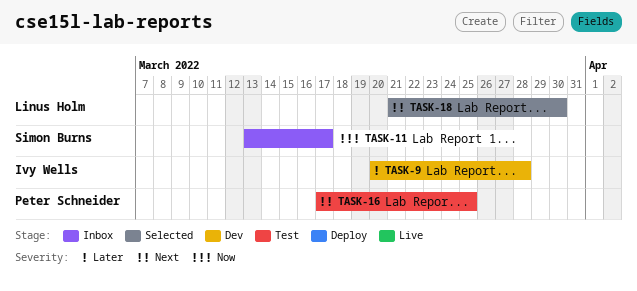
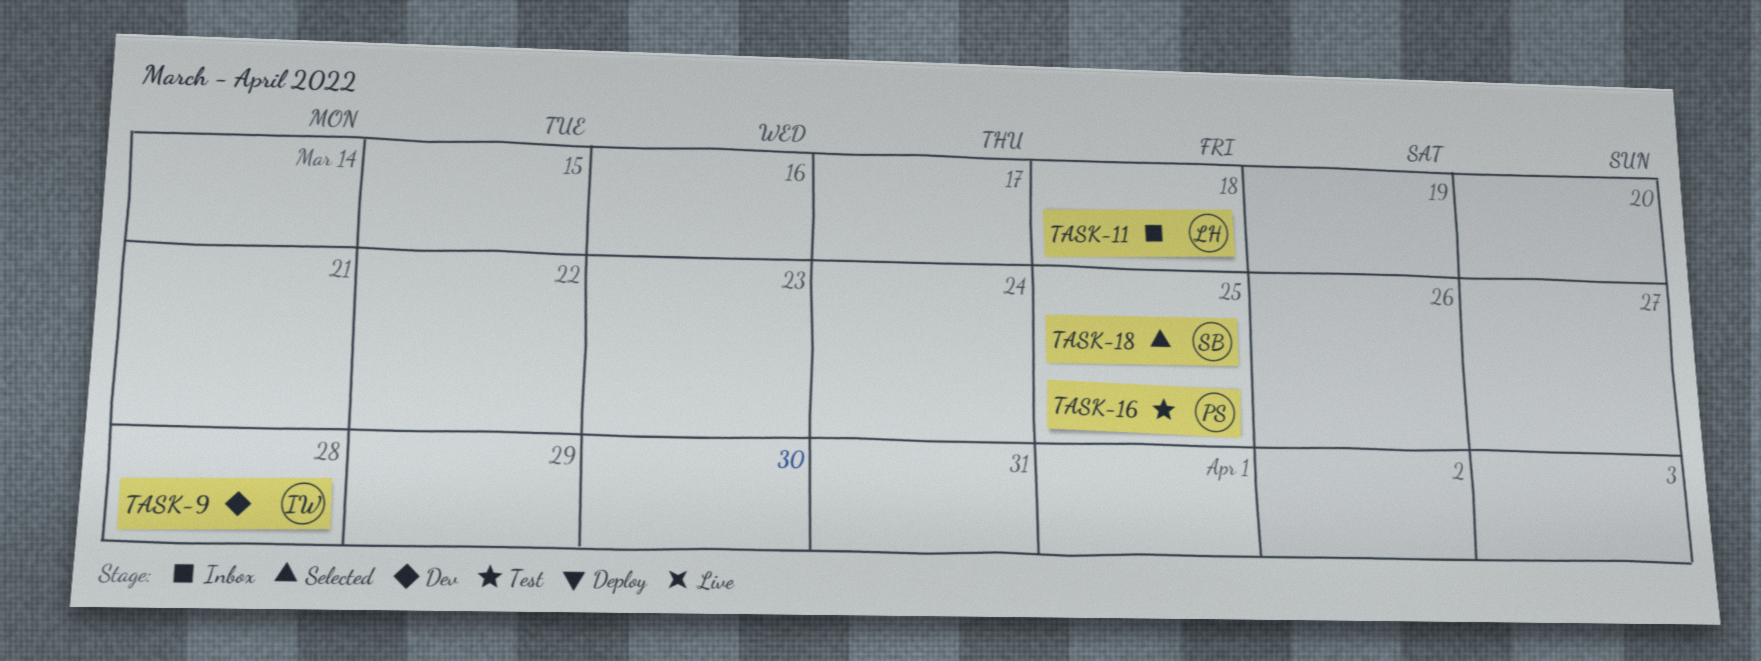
TASK-11, owner: Simon Burns -> Linus Holm
TASK-11, due: Mar 17 -> Mar 18
TASK-18, owner: Linus Holm -> Simon Burns
TASK-18, due: Mar 30 -> Mar 25

